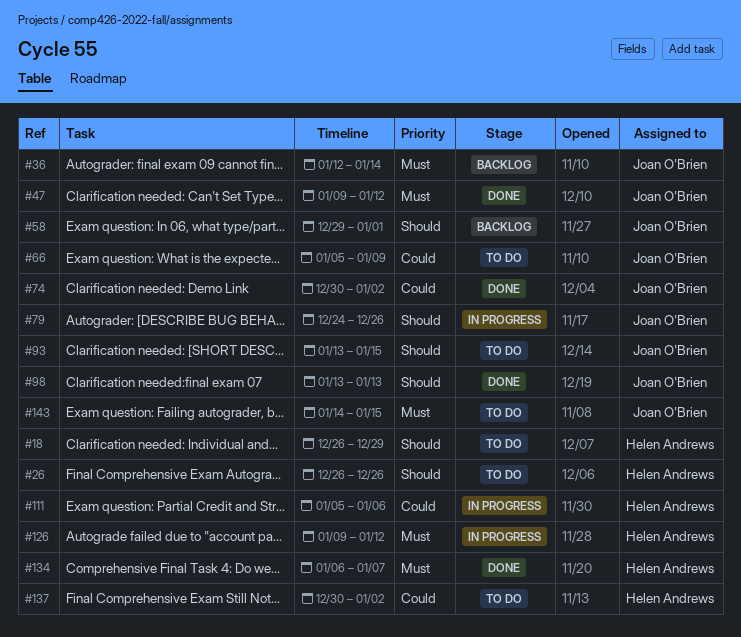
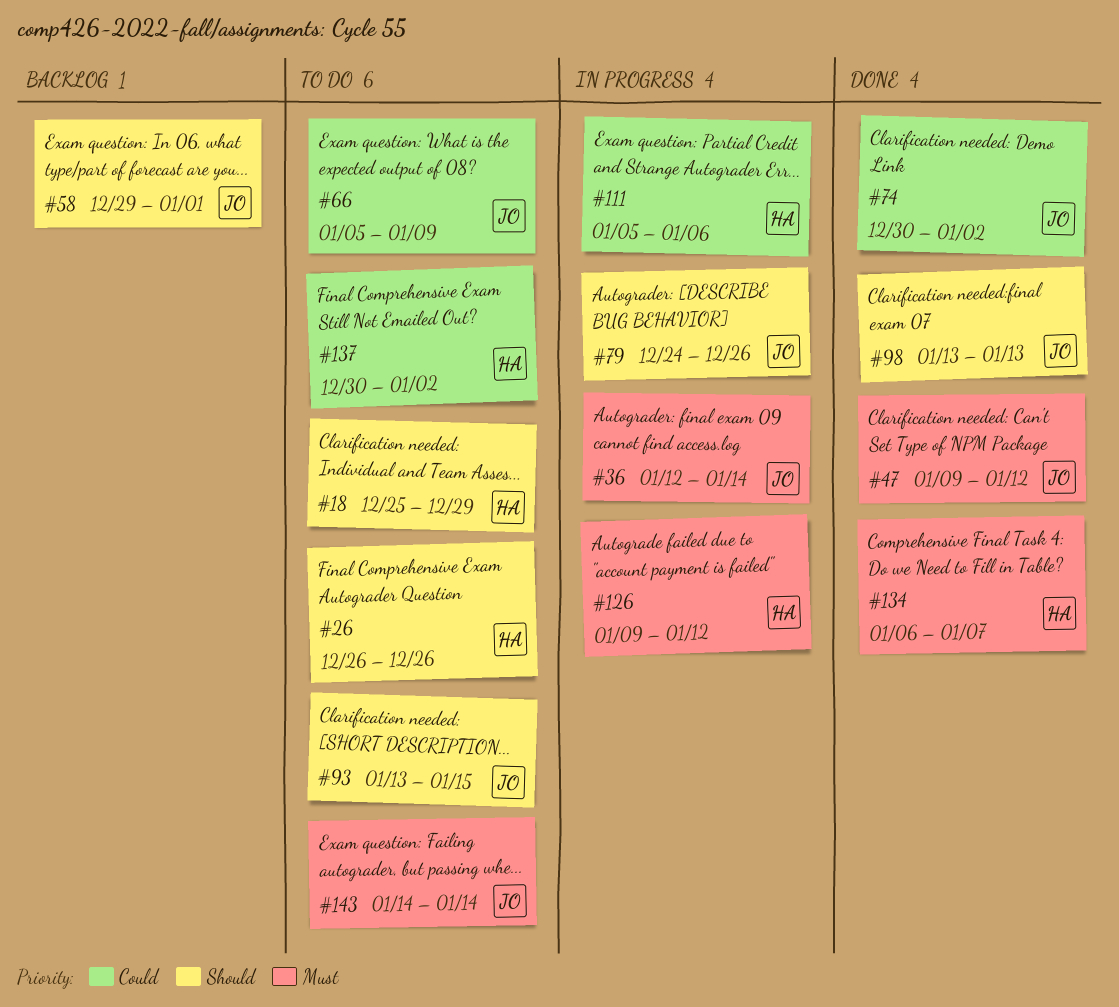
#18, start: Dec 26 -> Dec 25
#36, status: Backlog -> In progress
#143, due: Jan 15 -> Jan 14

